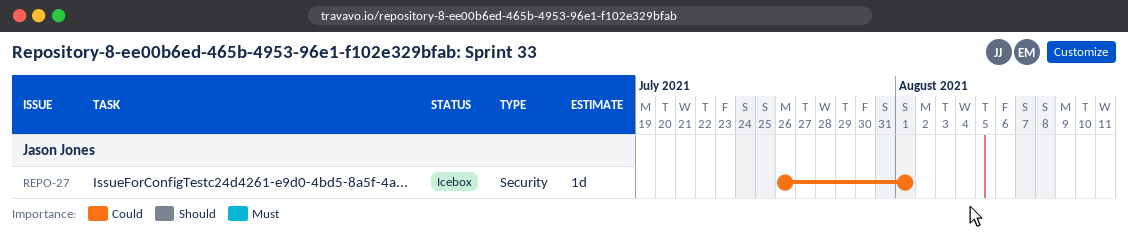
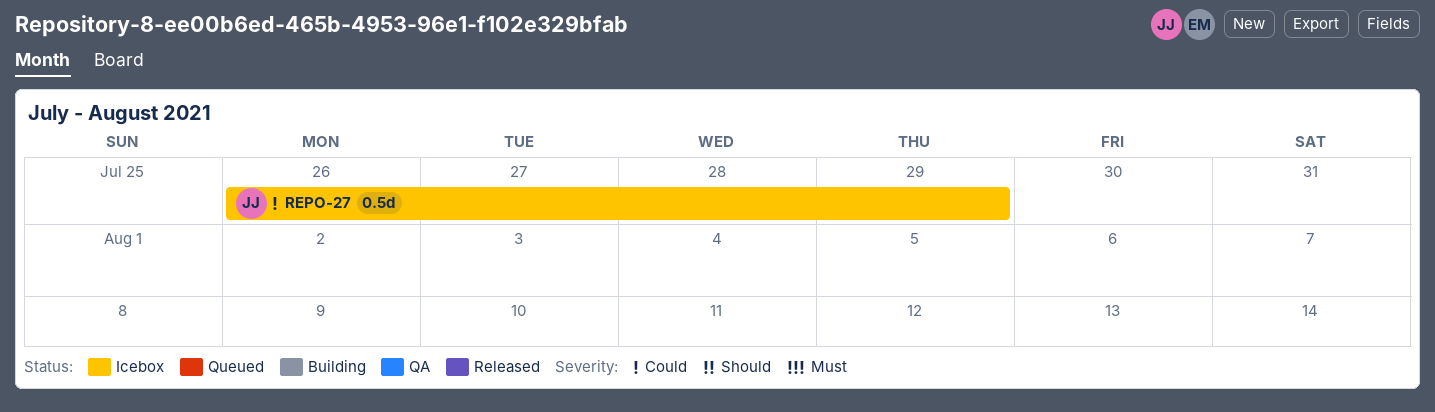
REPO-27, estimate: 1d -> 0.5d
REPO-27, due: Aug 1 -> Jul 29

